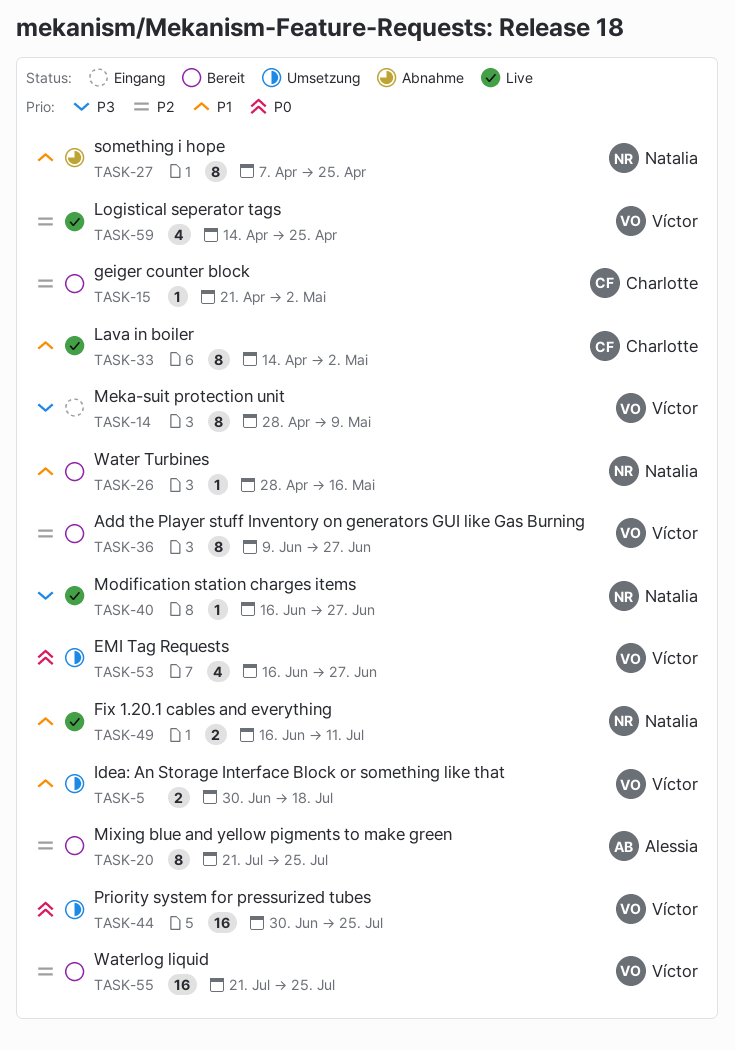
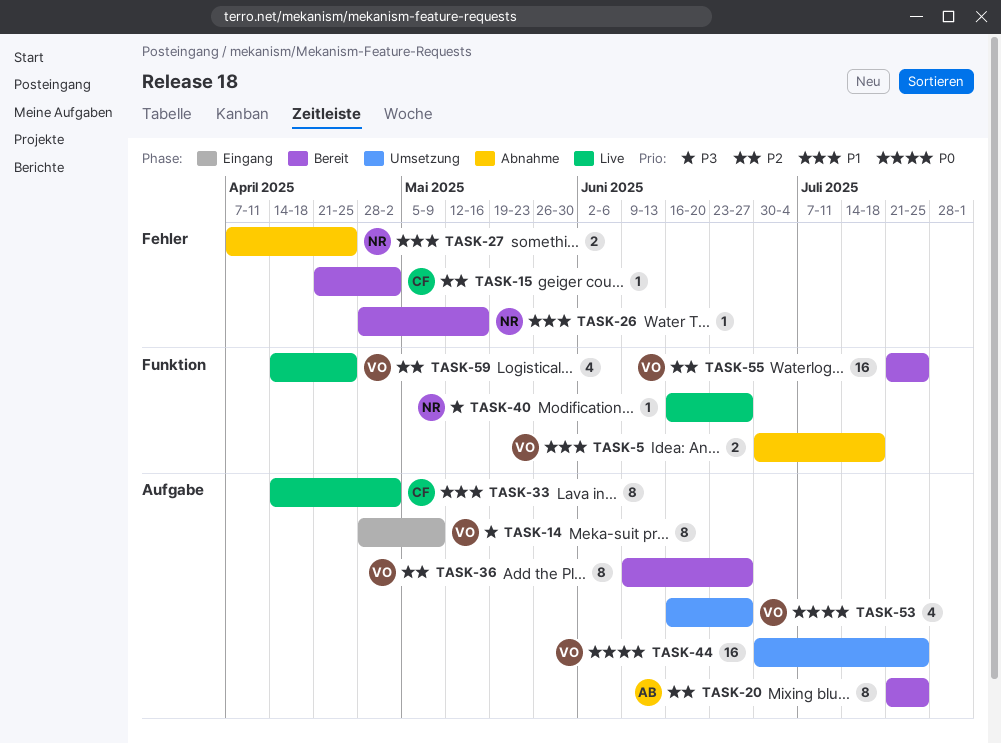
TASK-5, status: Umsetzung -> Abnahme
TASK-27, estimate: 8 -> 2
TASK-49: present -> none

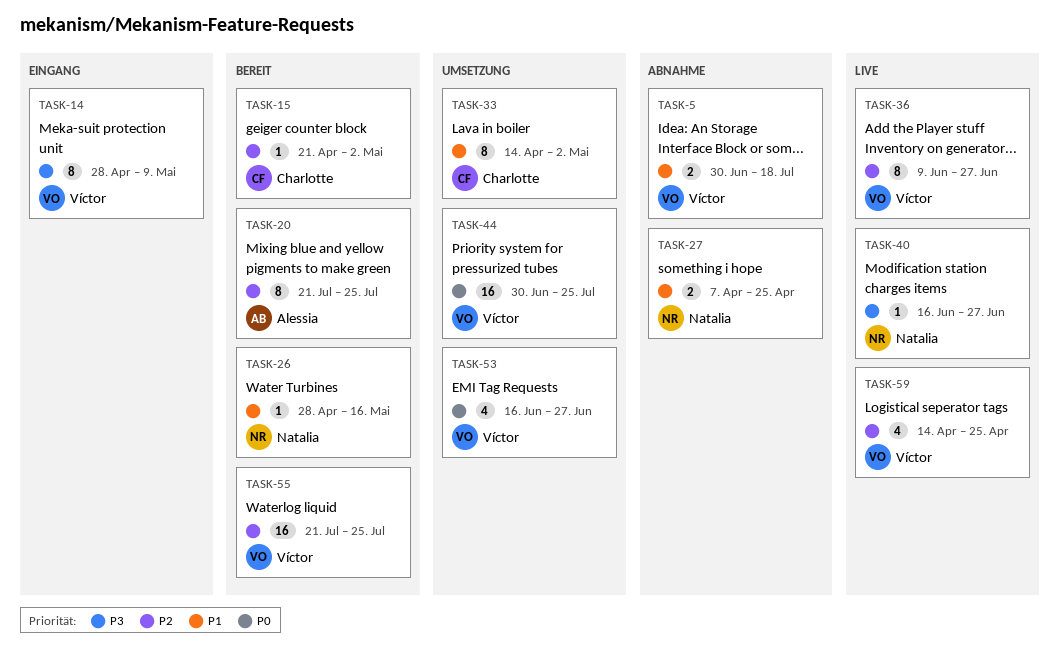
TASK-33, status: Live -> Umsetzung
TASK-36, status: Bereit -> Live

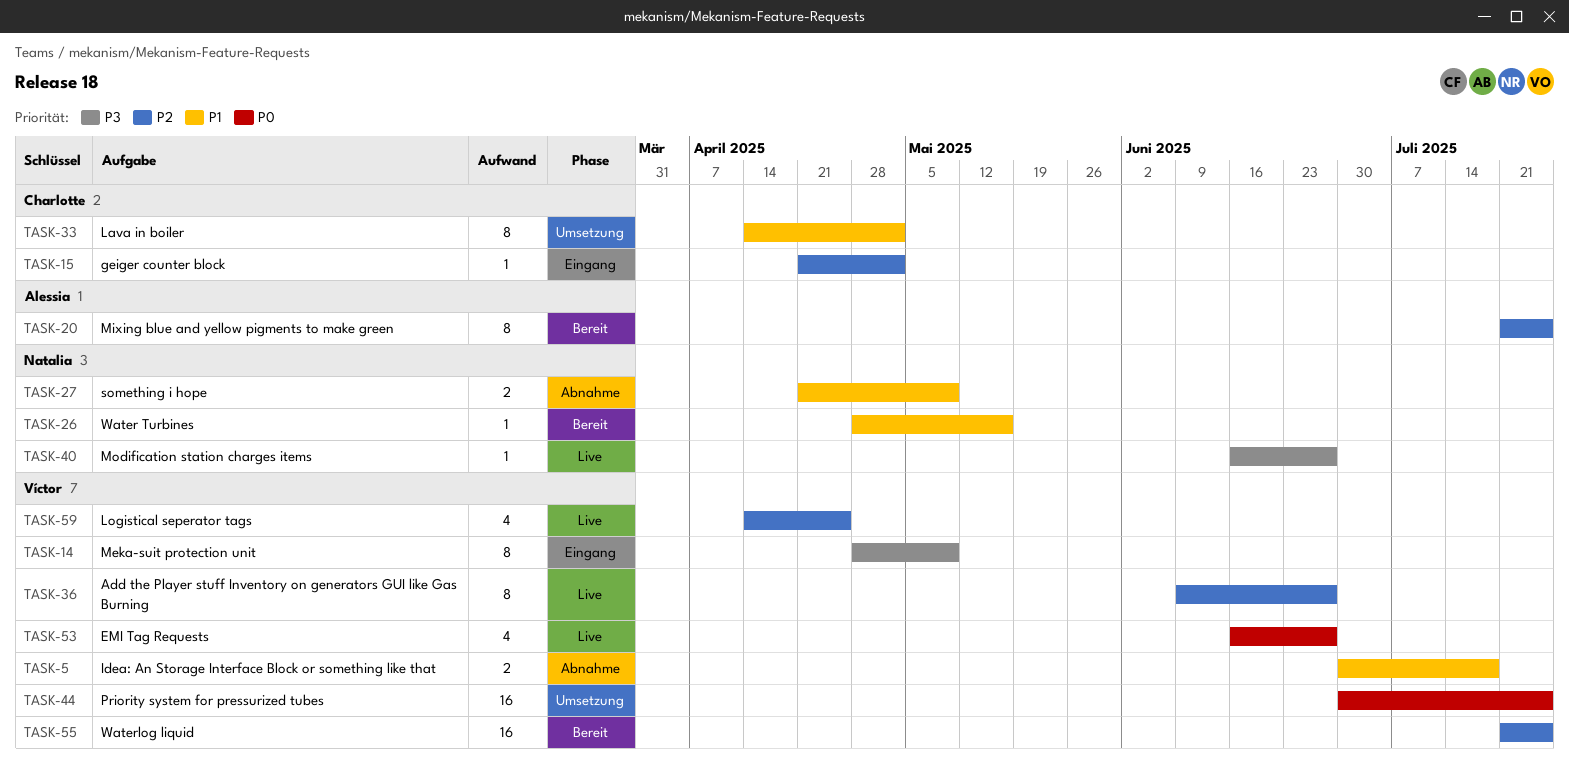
TASK-15, status: Bereit -> Eingang
TASK-27, start: Apr 7 -> Apr 21
TASK-27, due: Apr 25 -> May 9
TASK-53, status: Umsetzung -> Live

